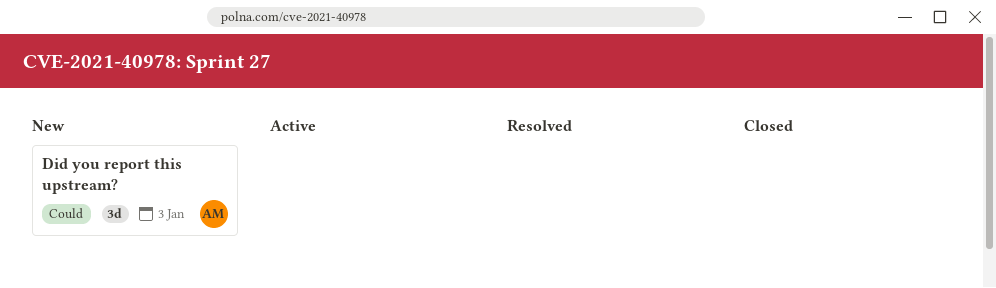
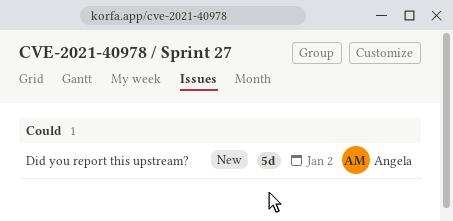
Did you report this upstream?, estimate: 3d -> 5d
Did you report this upstream?, due: Jan 3 -> Jan 2

